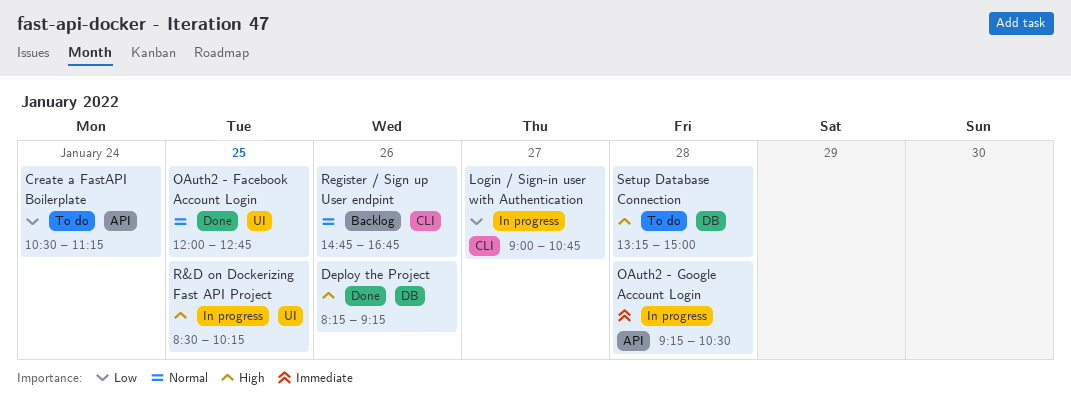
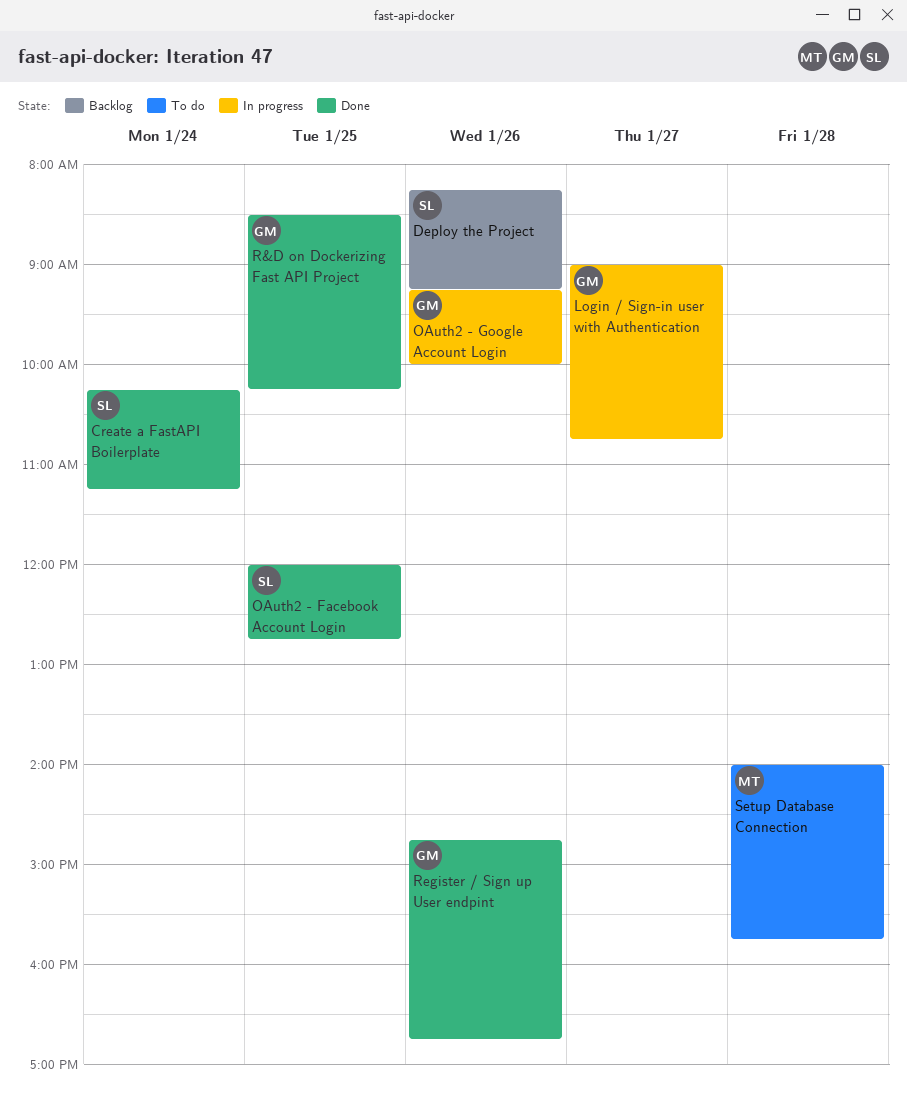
Create a FastAPI Boilerplate, status: To do -> Done
Create a FastAPI Boilerplate, begins: 10:30 -> 10:15
Deploy the Project, status: Done -> Backlog
OAuth2 - Google Account Login, day: Jan 28 -> Jan 26
OAuth2 - Google Account Login, ends: 10:30 -> 10:00
R&D on Dockerizing Fast API Project, status: In progress -> Done
Register / Sign up User endpint, status: Backlog -> Done
Setup Database Connection, begins: 13:15 -> 14:00
Setup Database Connection, ends: 15:00 -> 15:45

